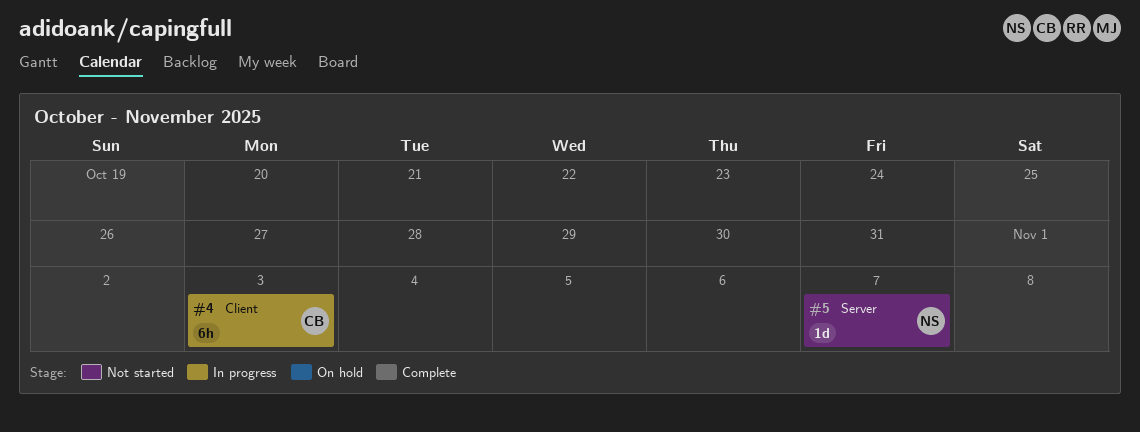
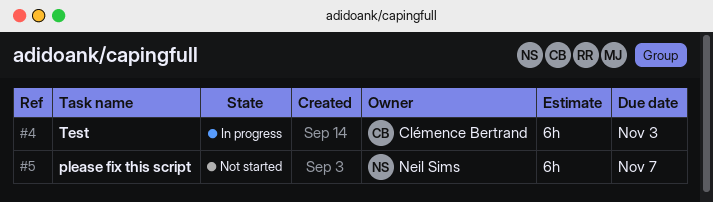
#5, estimate: 1d -> 6h

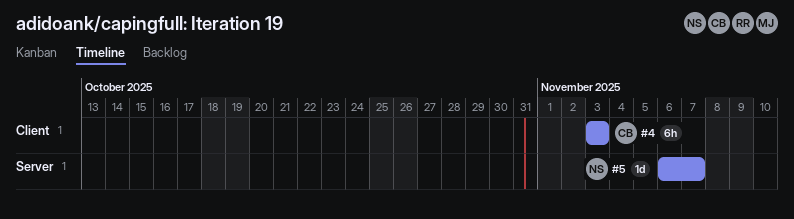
#5, estimate: 6h -> 1d

